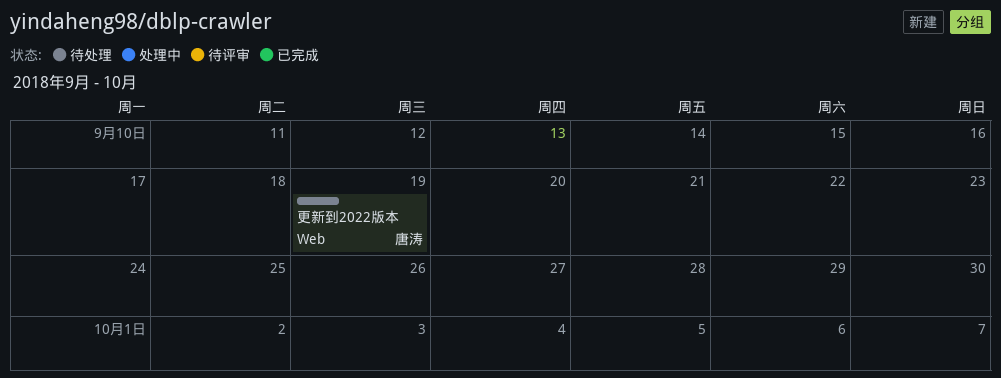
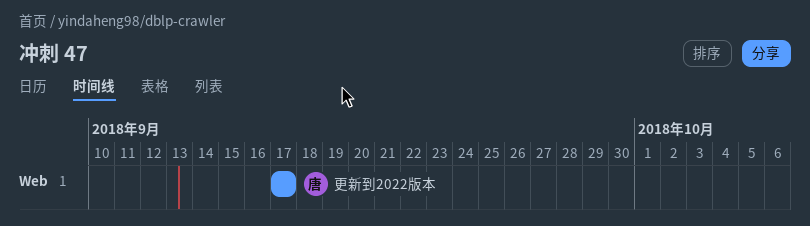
更新到2022版本, due: Sep 19 -> Sep 17

